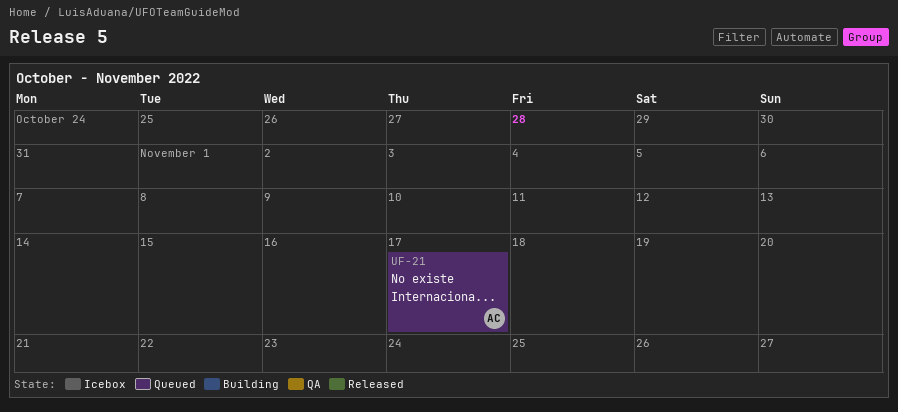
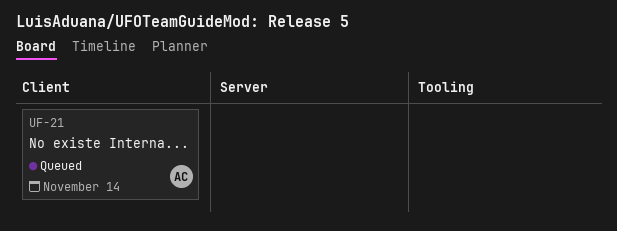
UF-21, due: Nov 17 -> Nov 14

